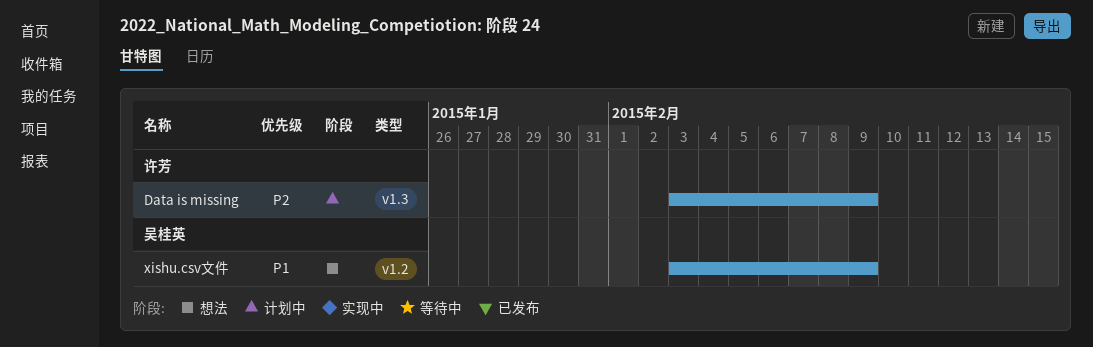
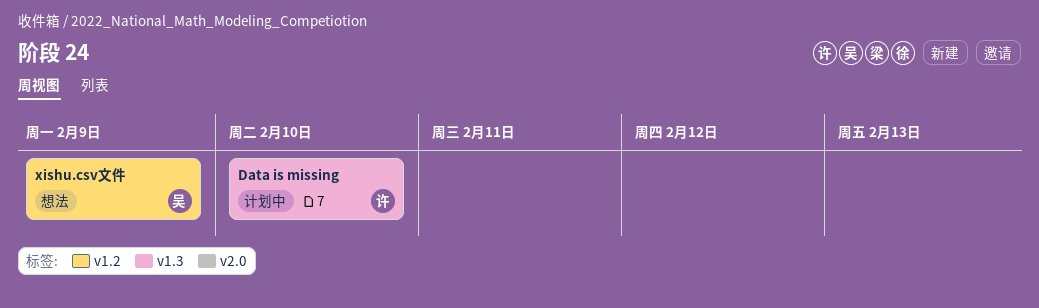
Data is missing, due: Feb 9 -> Feb 10

